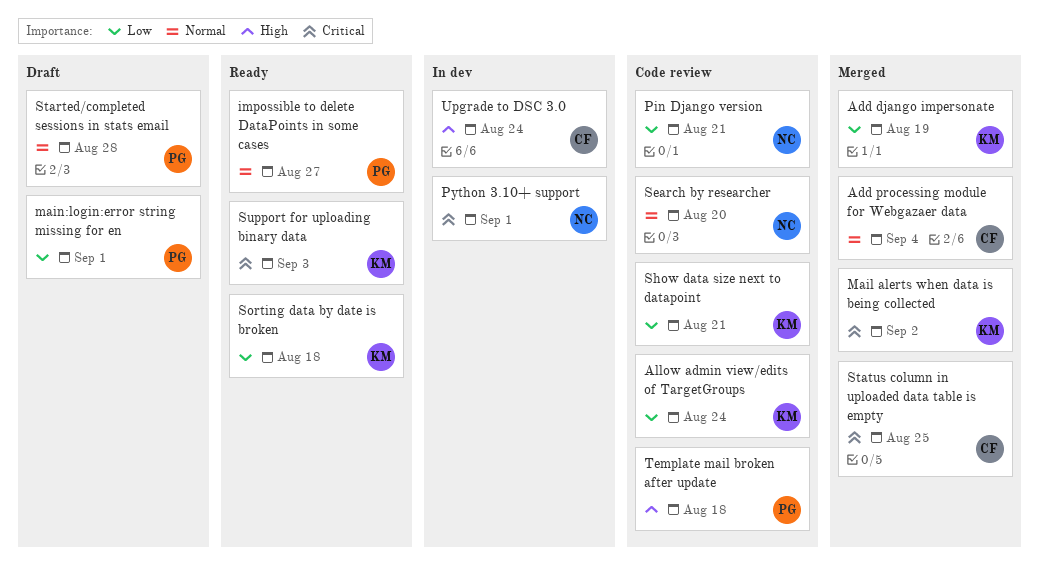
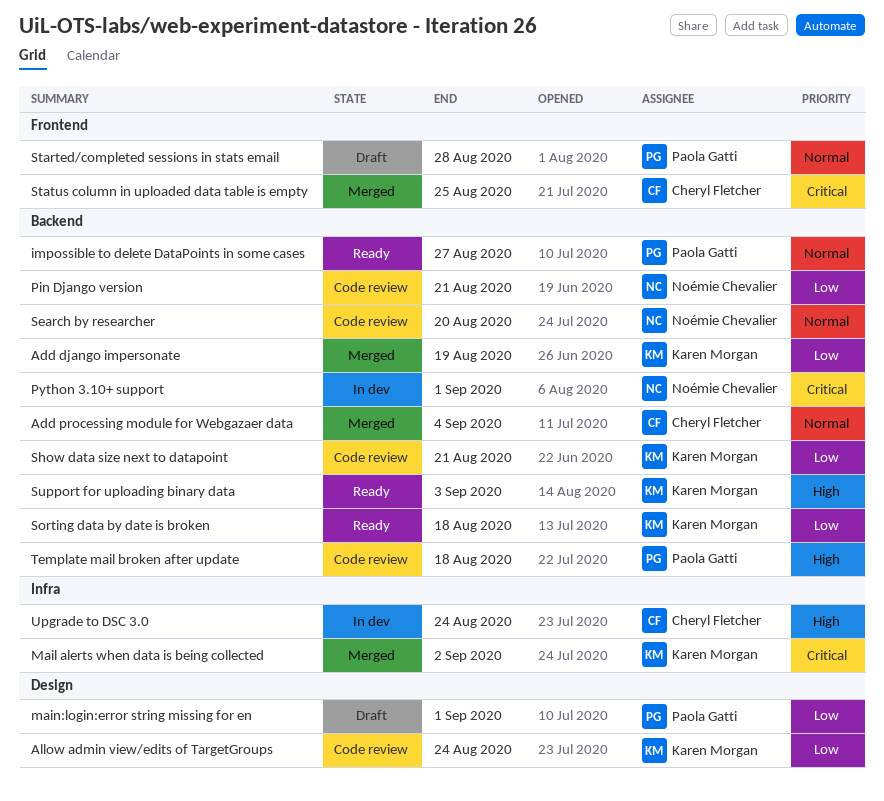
Support for uploading binary data, priority: Critical -> High

